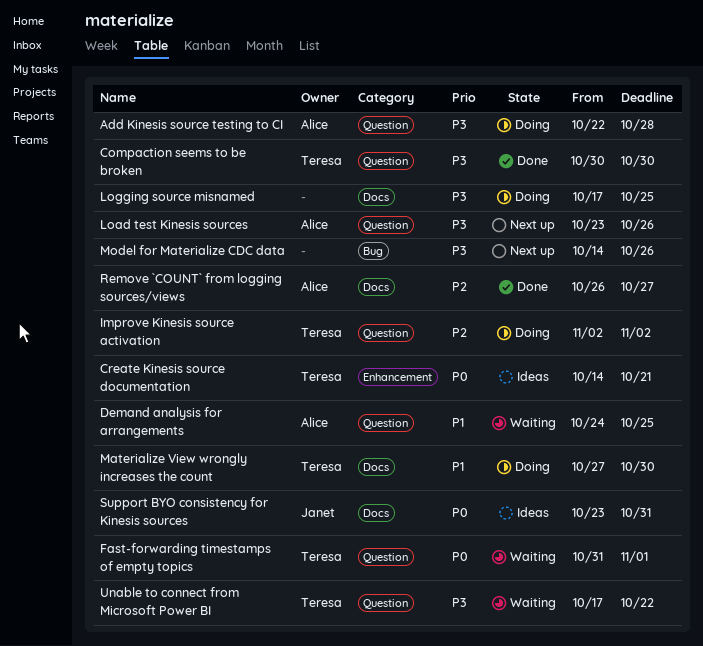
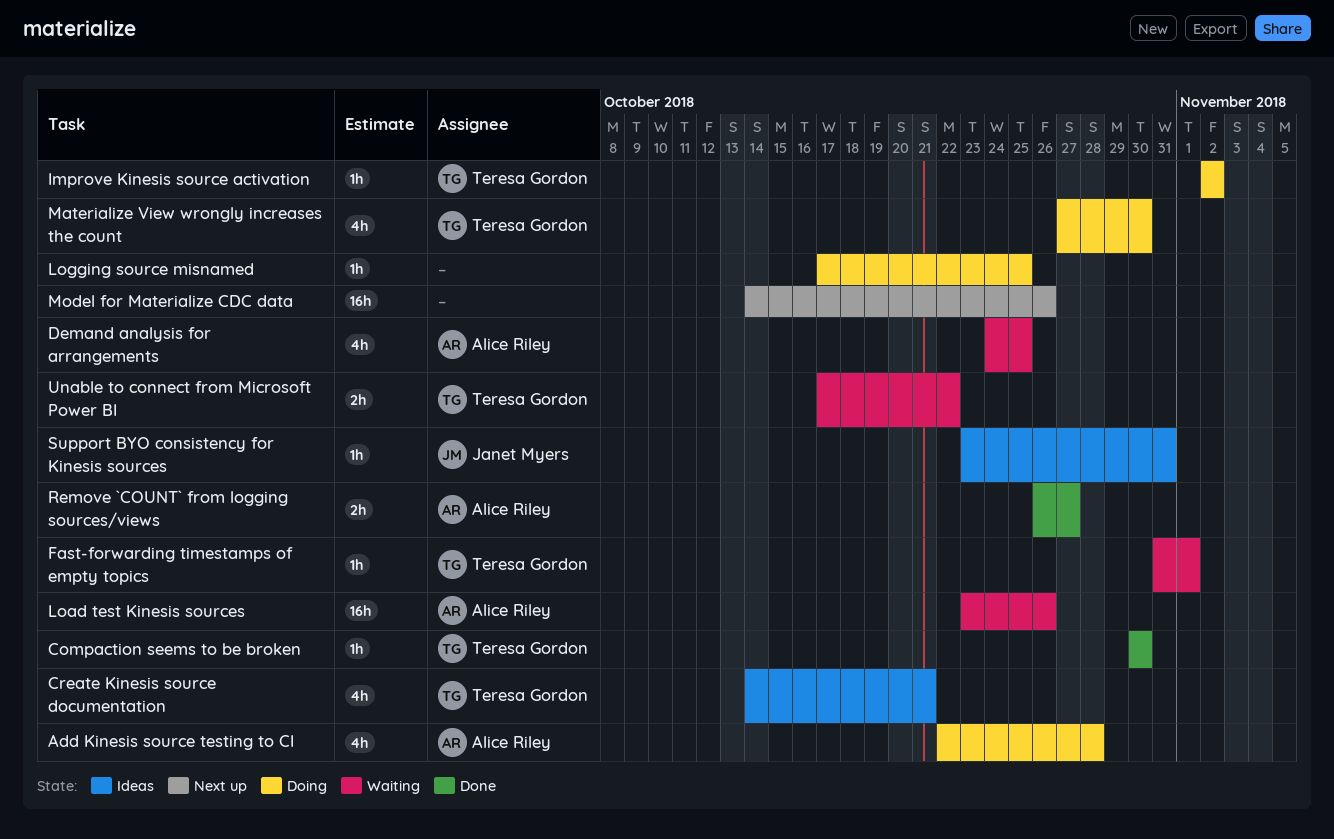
Load test Kinesis sources, status: Next up -> Waiting

